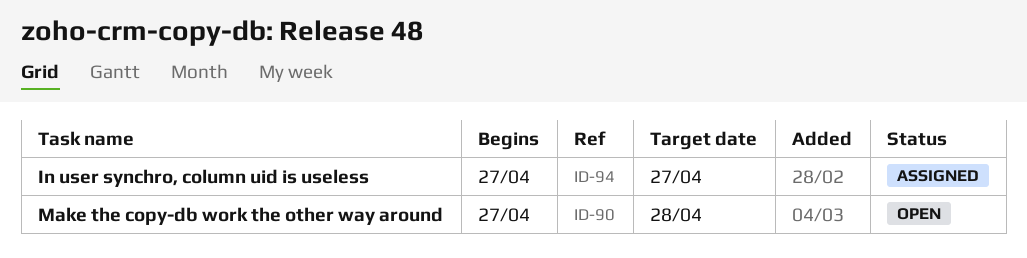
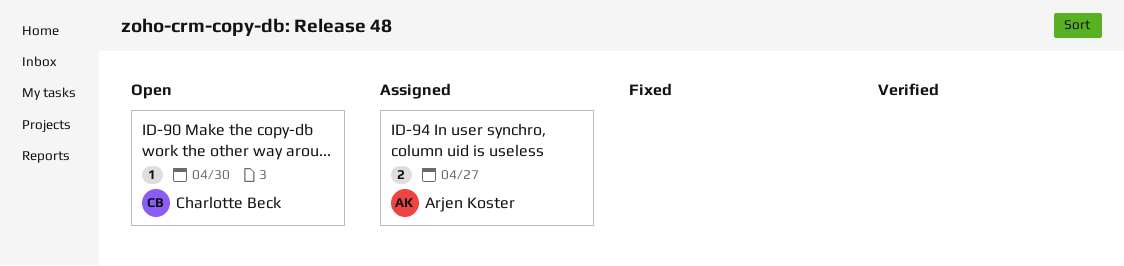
ID-90, due: Apr 28 -> Apr 30

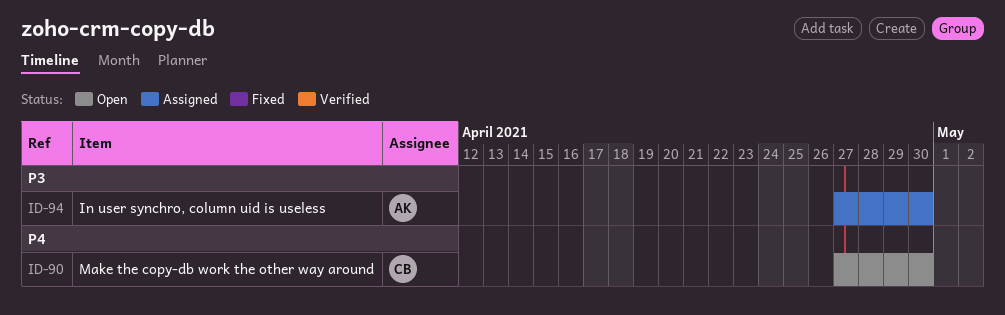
ID-94, due: Apr 27 -> Apr 30

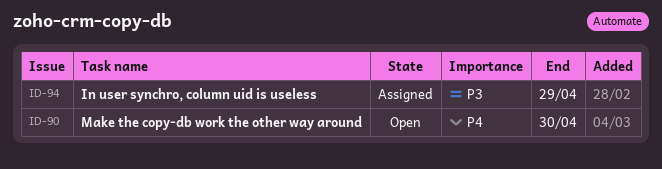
ID-94, due: Apr 30 -> Apr 29

